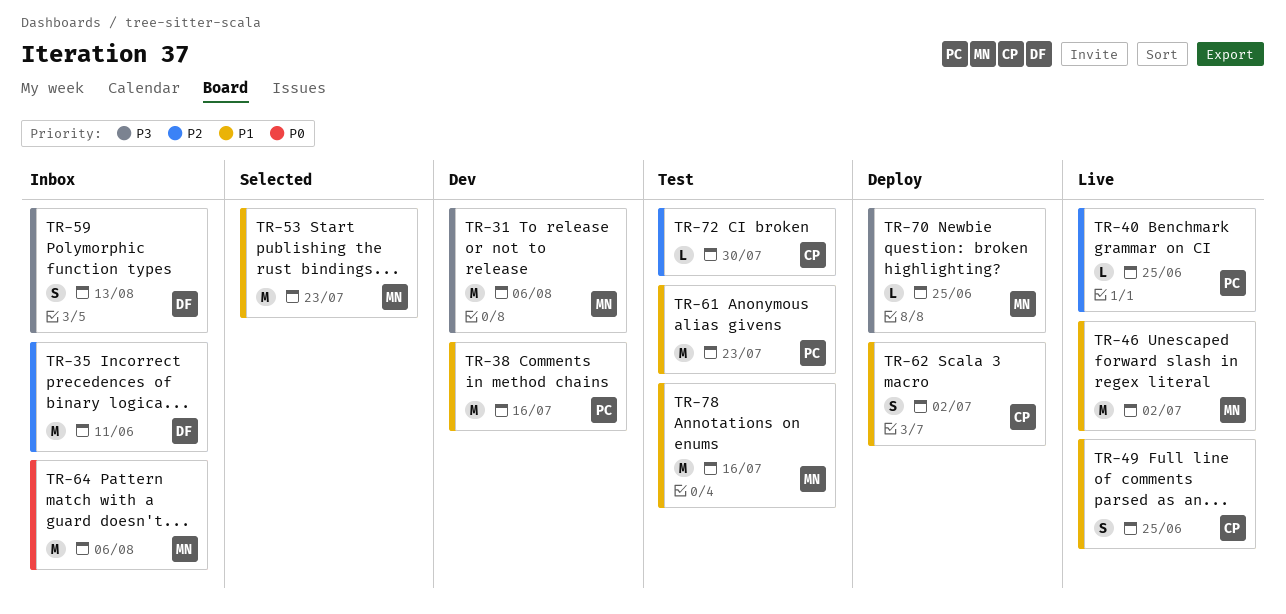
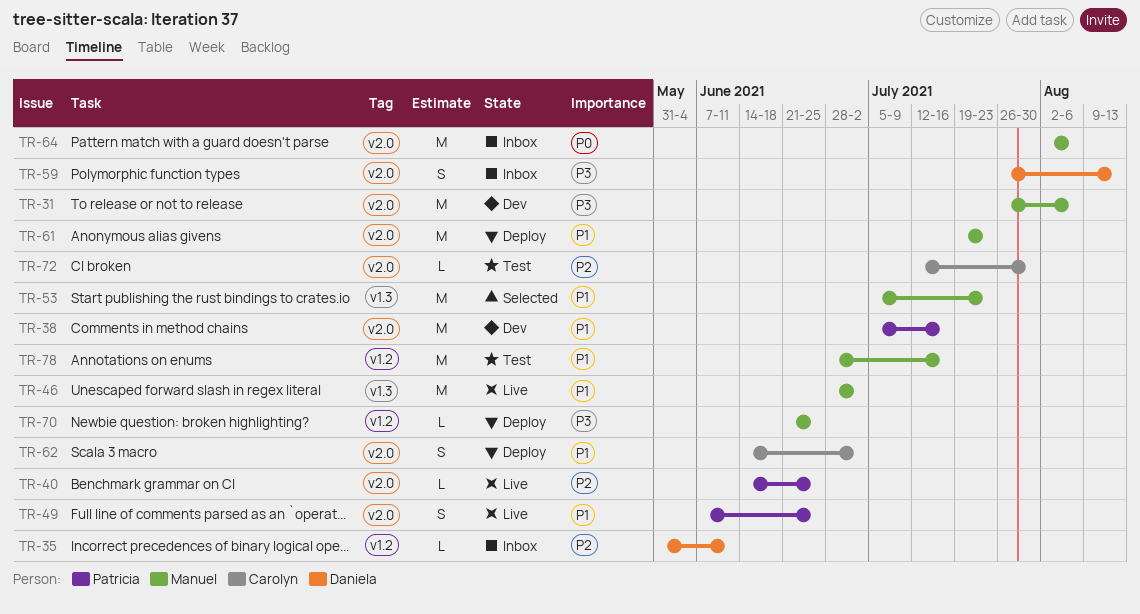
TR-35, estimate: M -> L
TR-49, owner: Carolyn -> Patricia
TR-61, status: Test -> Deploy
TR-61, owner: Patricia -> Manuel

